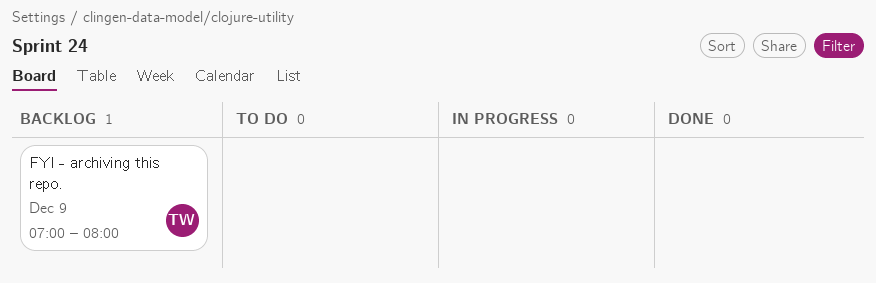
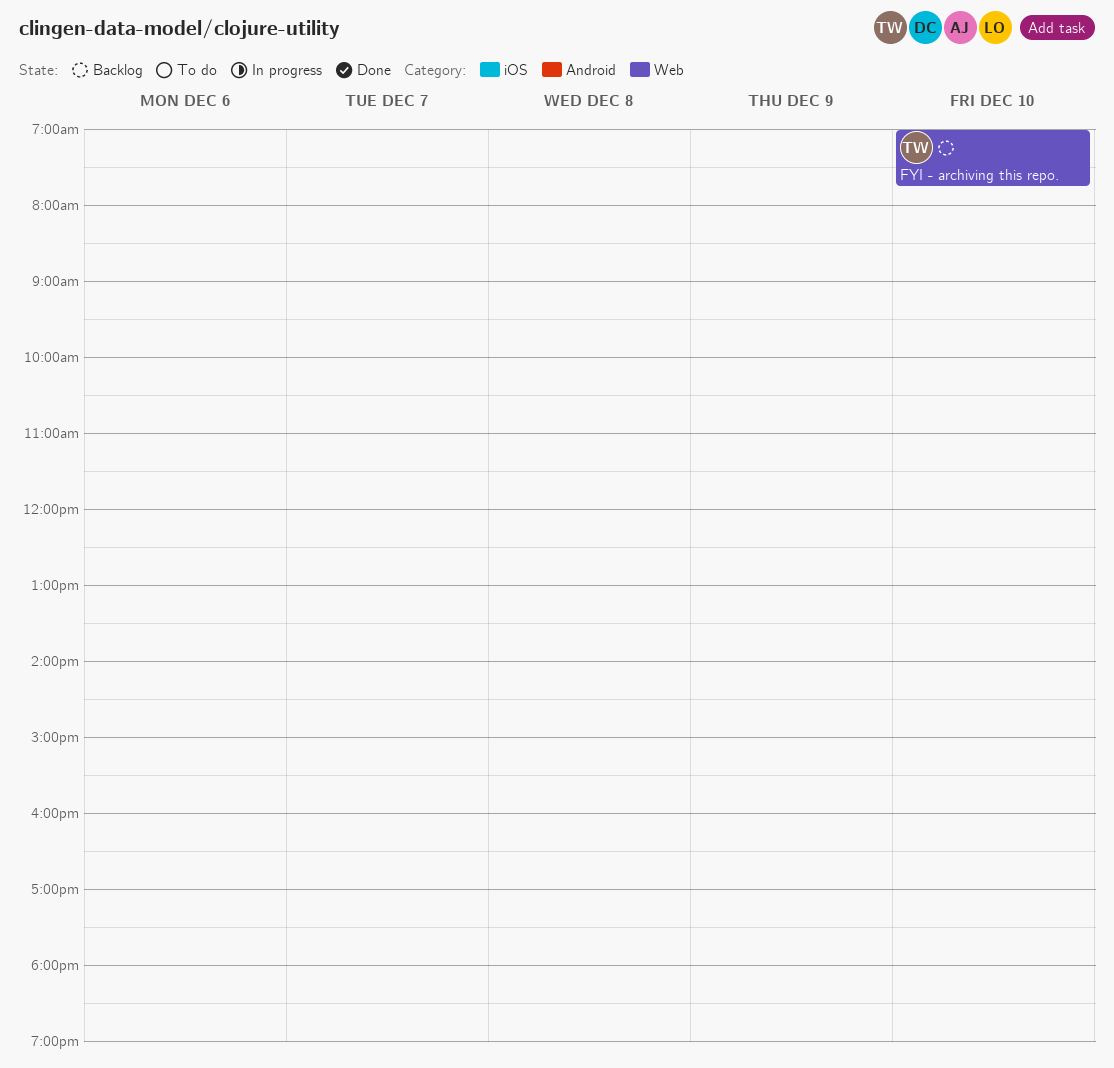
FYI - archiving this repo., day: Dec 9 -> Dec 10
FYI - archiving this repo., ends: 08:00 -> 07:45

